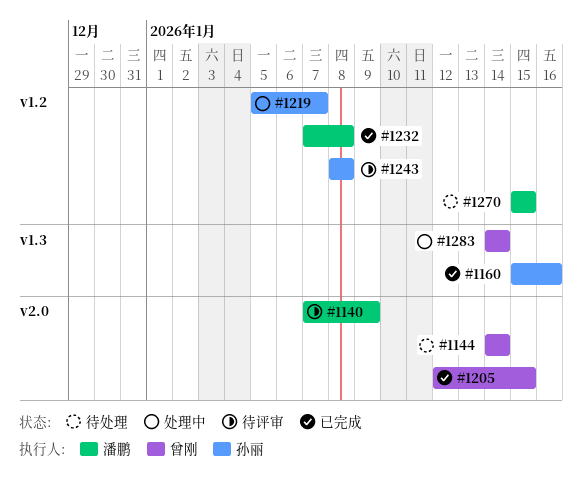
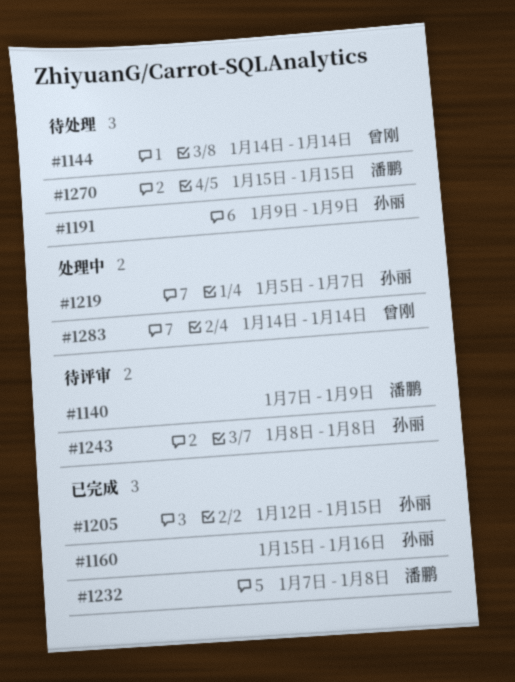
#1191: none -> present
#1205, owner: 曾刚 -> 孙丽

